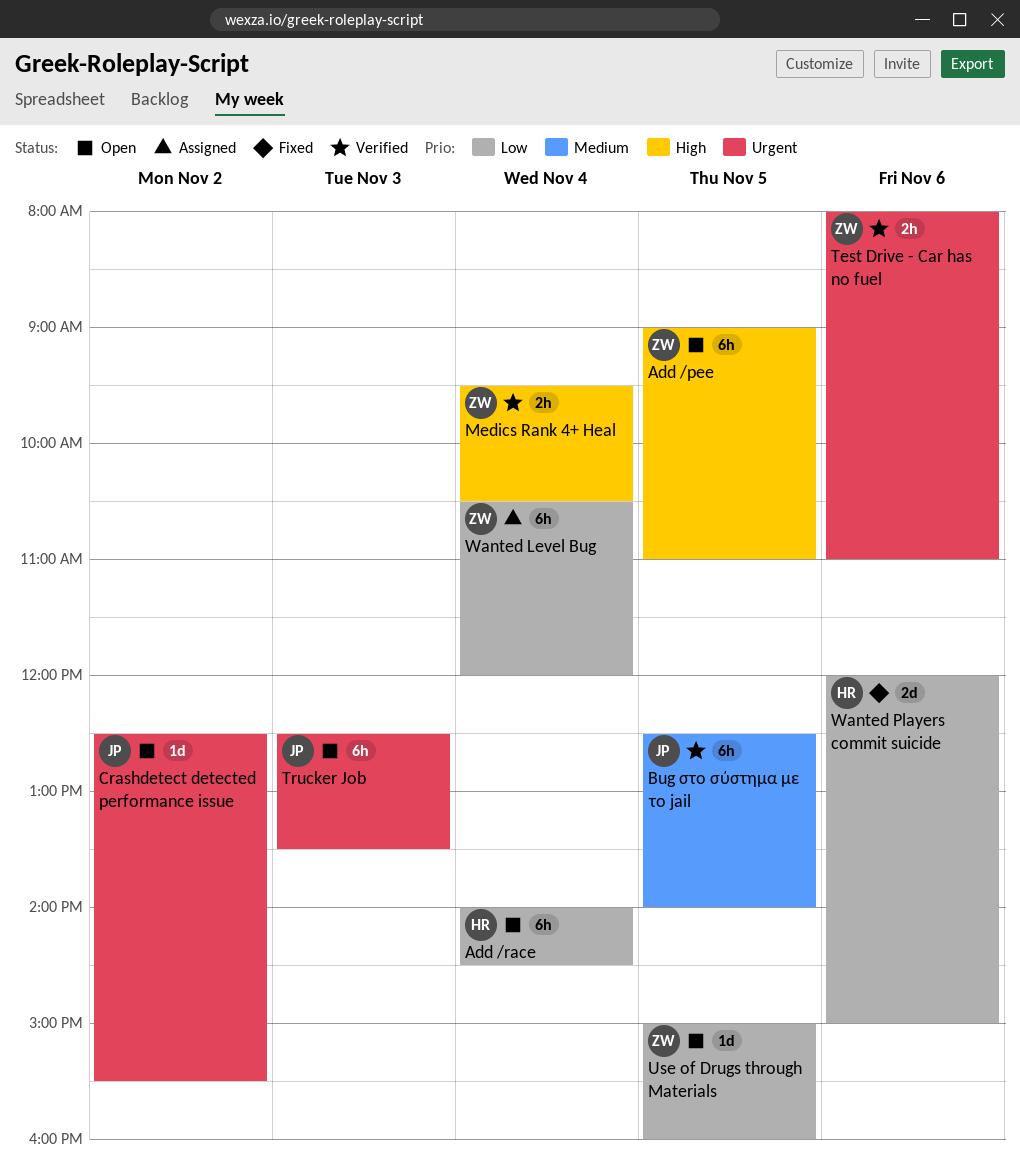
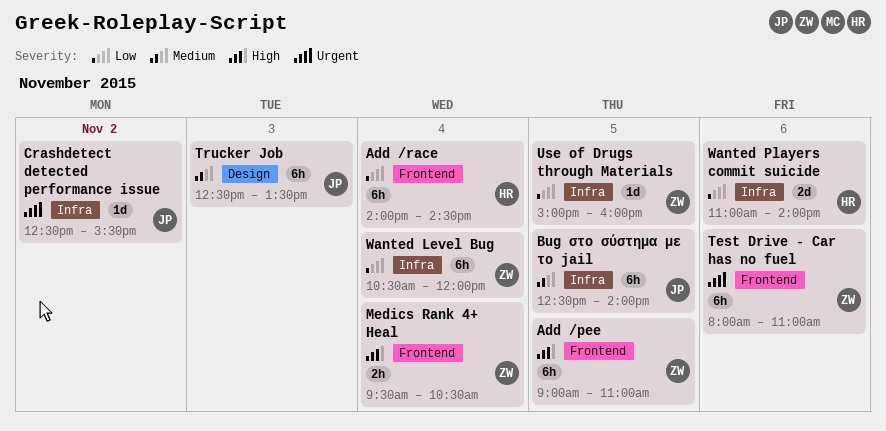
Test Drive - Car has no fuel, estimate: 2h -> 6h
Trucker Job, priority: Urgent -> Medium
Wanted Players commit suicide, begins: 12:00 -> 11:00
Wanted Players commit suicide, ends: 15:00 -> 14:00

